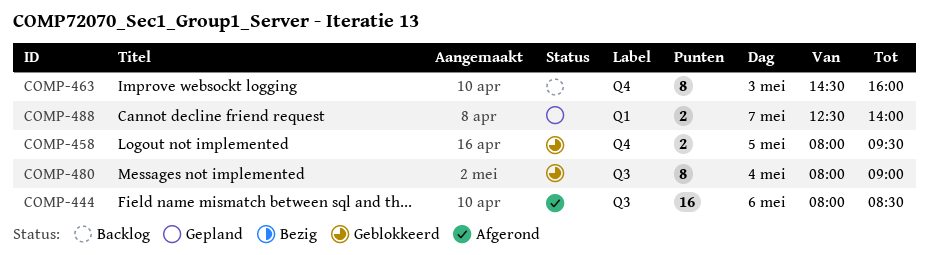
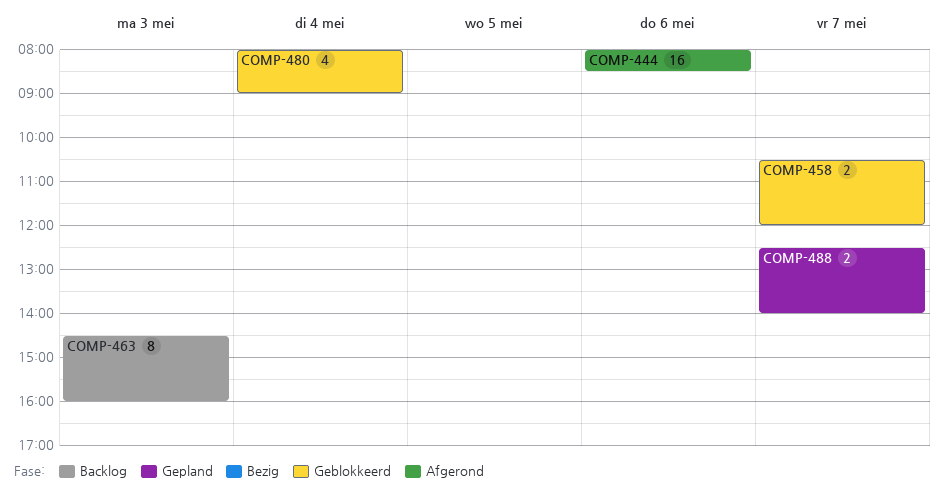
COMP-458, day: May 5 -> May 7
COMP-458, begins: 08:00 -> 10:30
COMP-458, ends: 09:30 -> 12:00
COMP-480, estimate: 8 -> 4

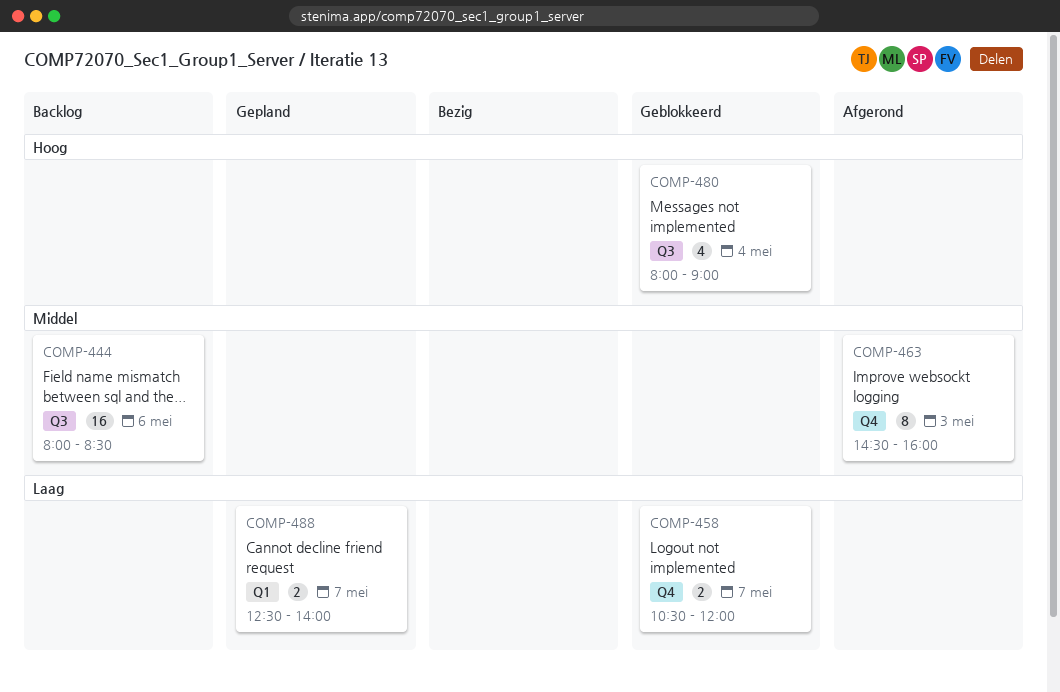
COMP-444, status: Afgerond -> Backlog
COMP-463, status: Backlog -> Afgerond

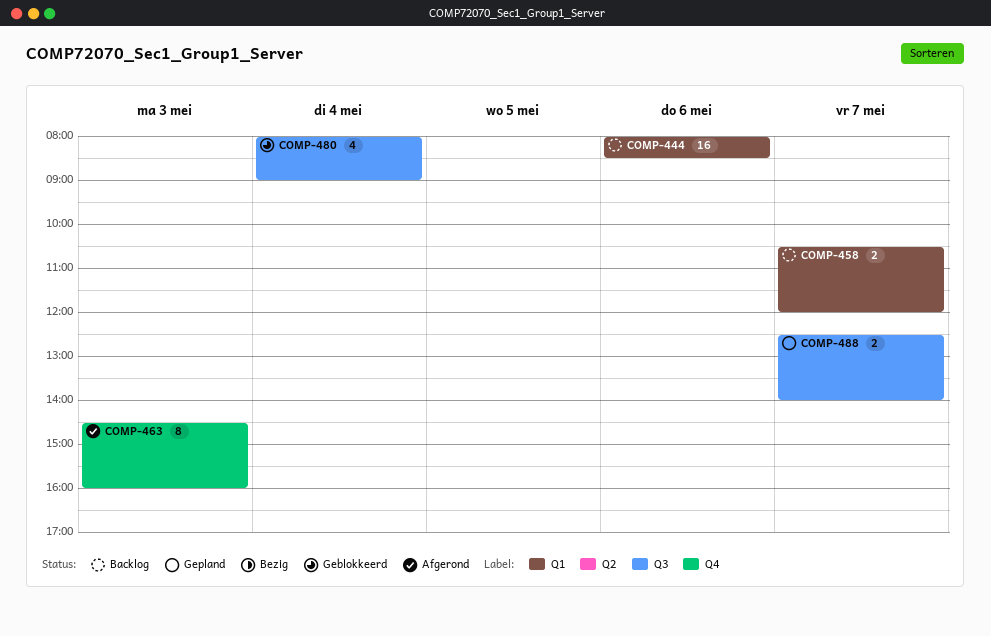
COMP-444, label: Q3 -> Q1
COMP-458, status: Geblokkeerd -> Backlog
COMP-458, label: Q4 -> Q1
COMP-488, label: Q1 -> Q3

